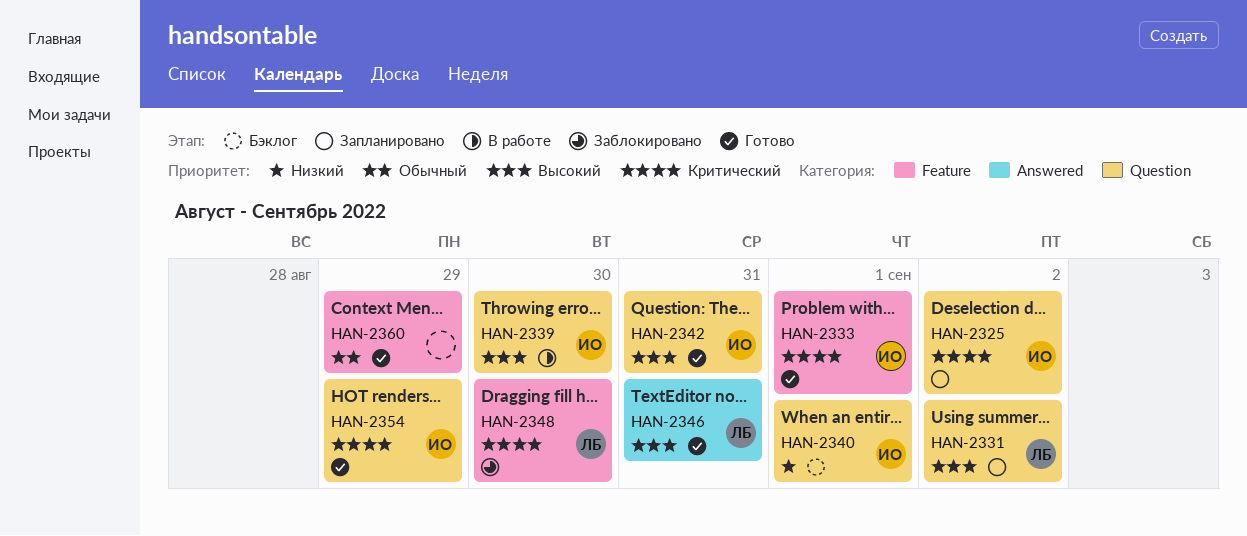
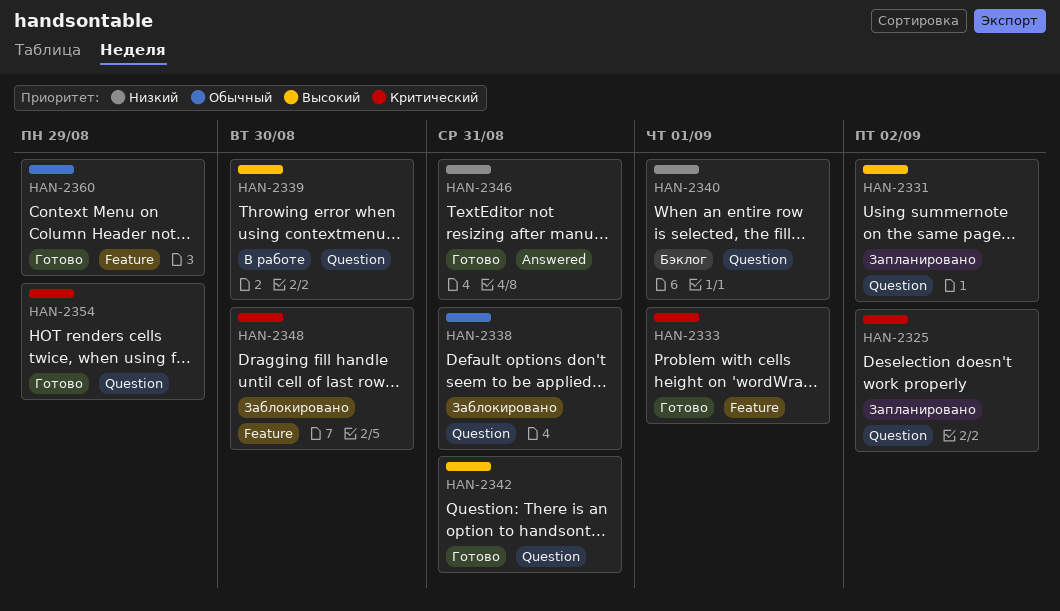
HAN-2338: none -> present
HAN-2346, priority: Высокий -> Низкий

